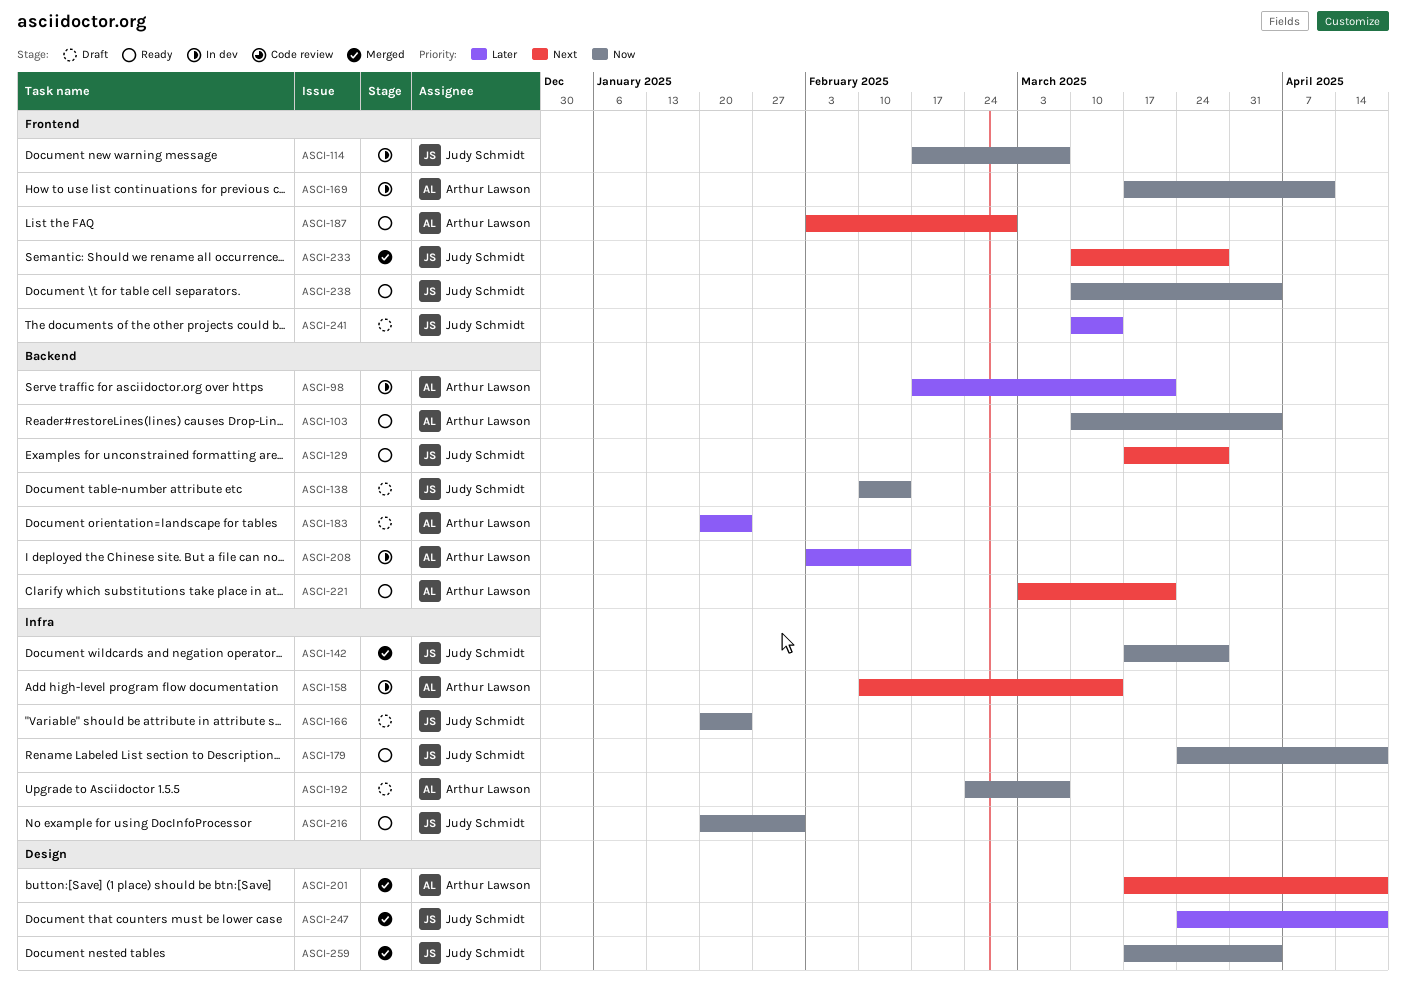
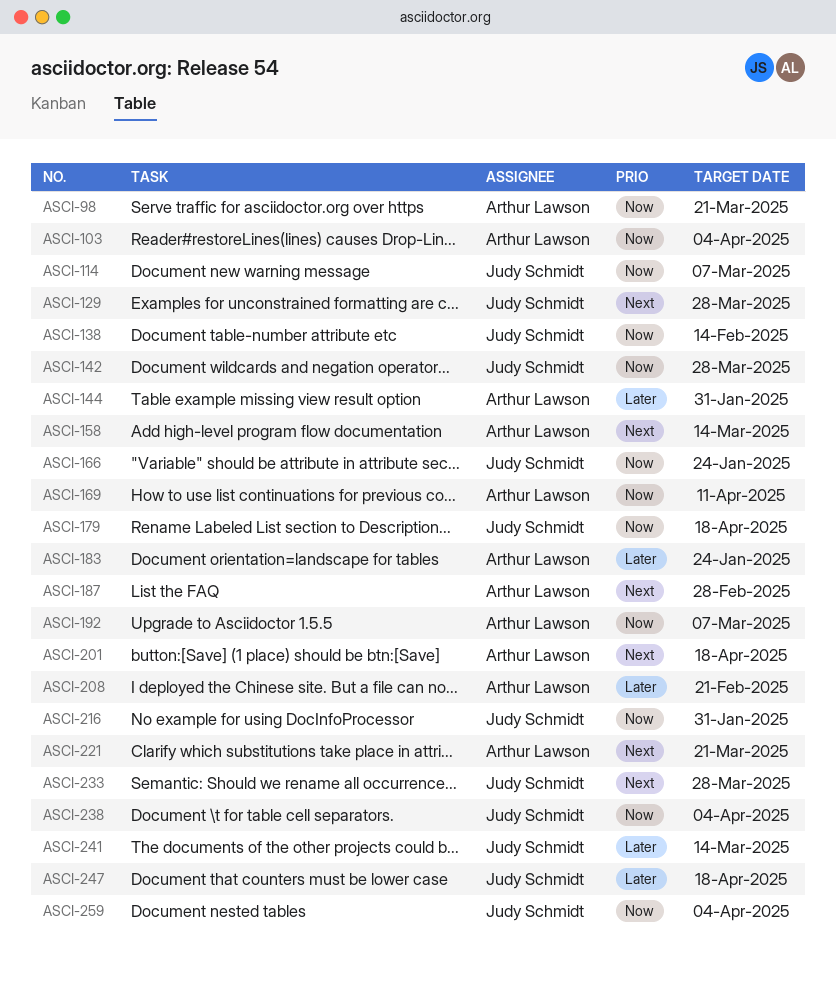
ASCI-98, priority: Later -> Now
ASCI-144: none -> present
ASCI-208, due: Feb 14 -> Feb 21

